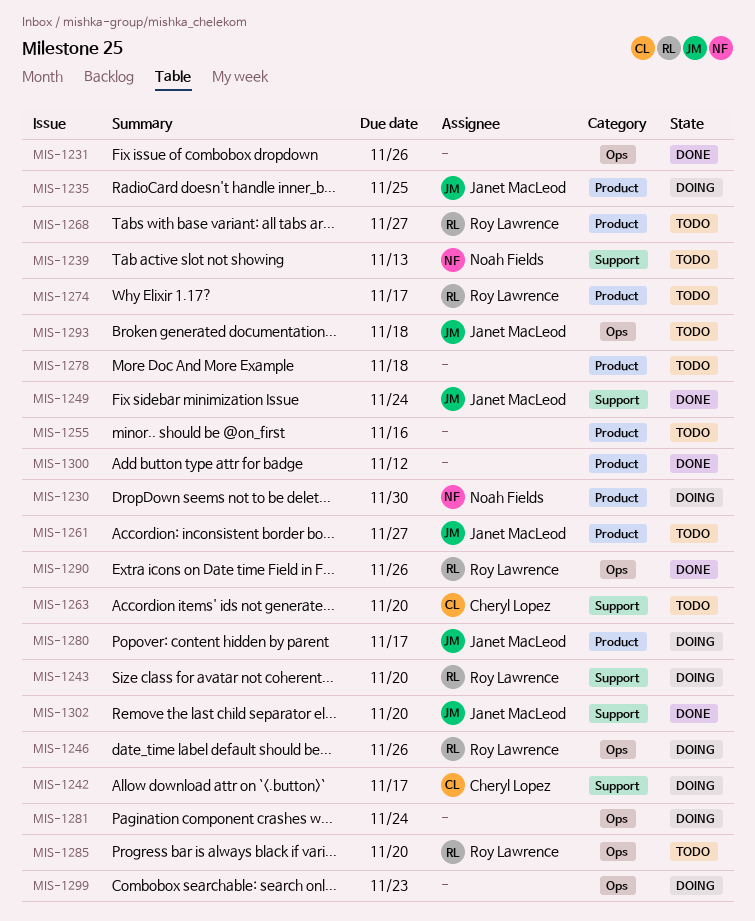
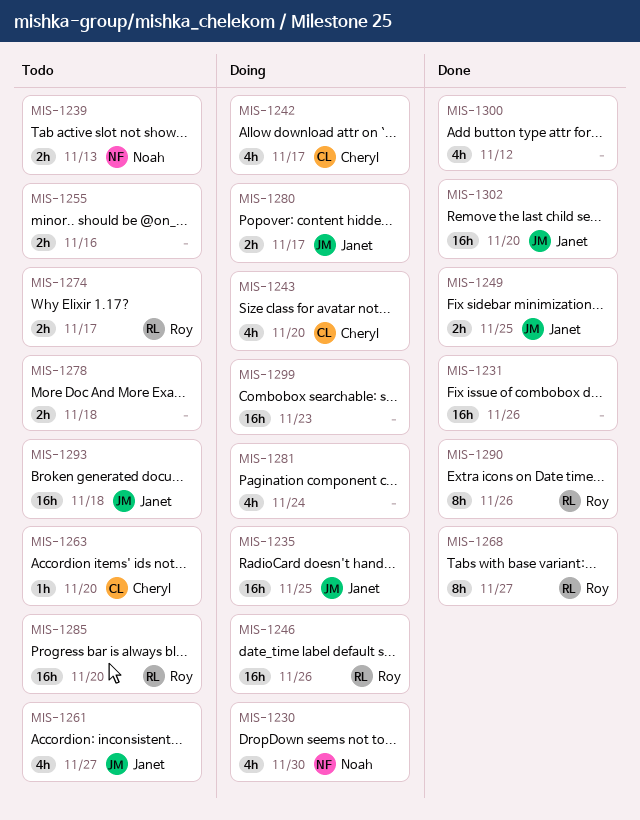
MIS-1243, owner: Roy Lawrence -> Cheryl Lopez
MIS-1249, due: Nov 24 -> Nov 25
MIS-1268, status: Todo -> Done

